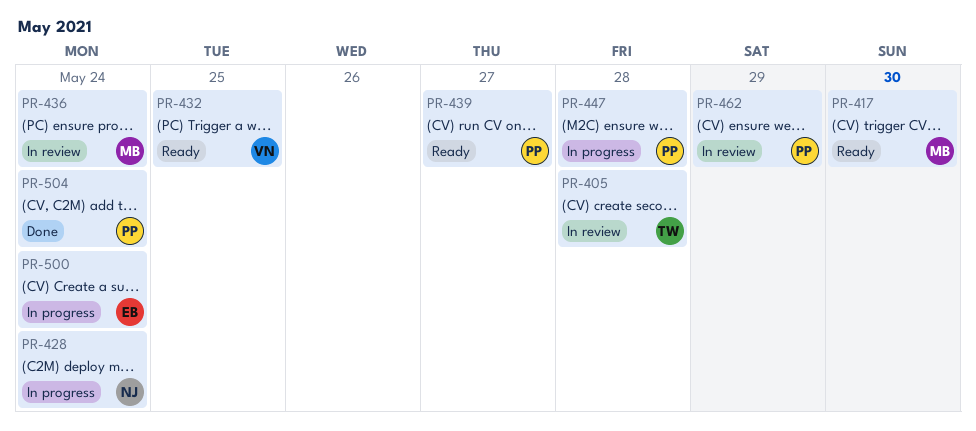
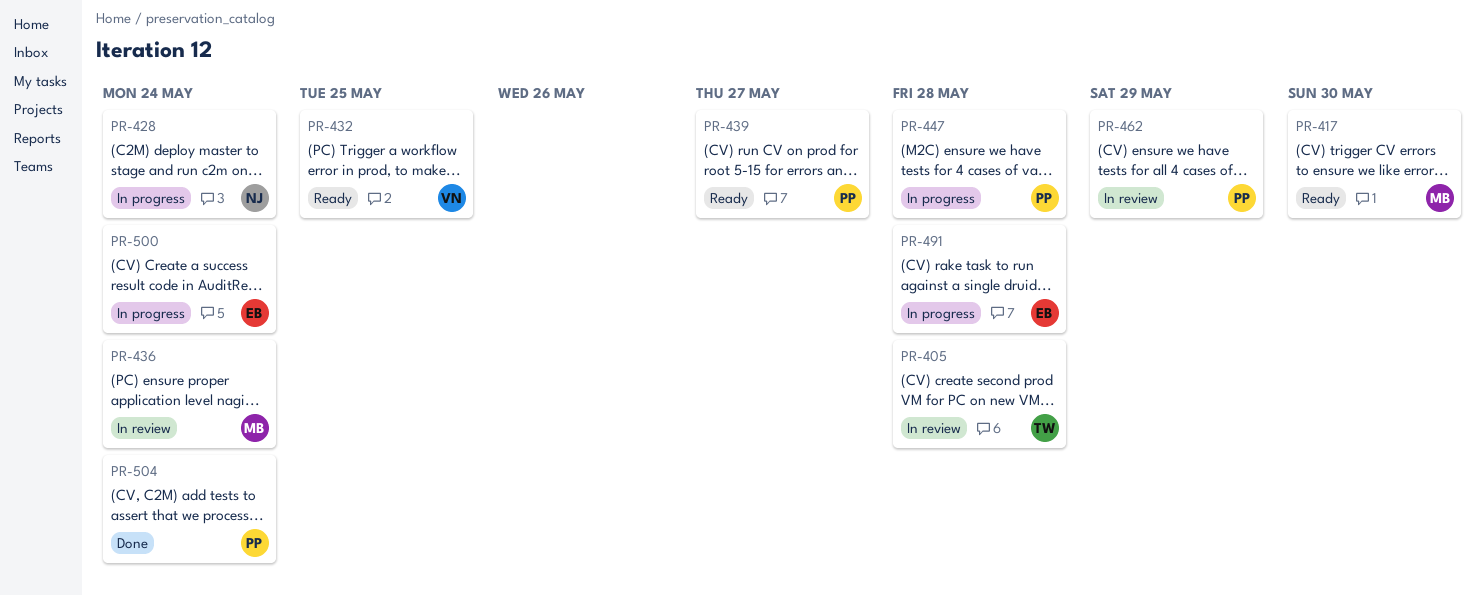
PR-491: none -> present

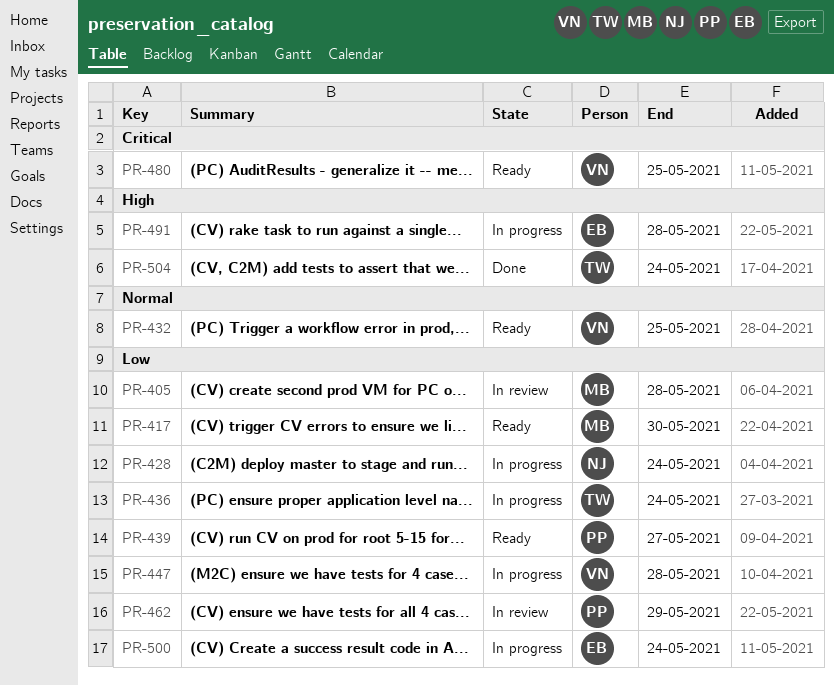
PR-405, owner: TW -> MB
PR-436, status: In review -> In progress
PR-436, owner: MB -> TW
PR-447, owner: PP -> VN
PR-480: none -> present
PR-504, owner: PP -> TW

